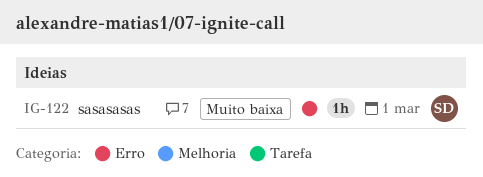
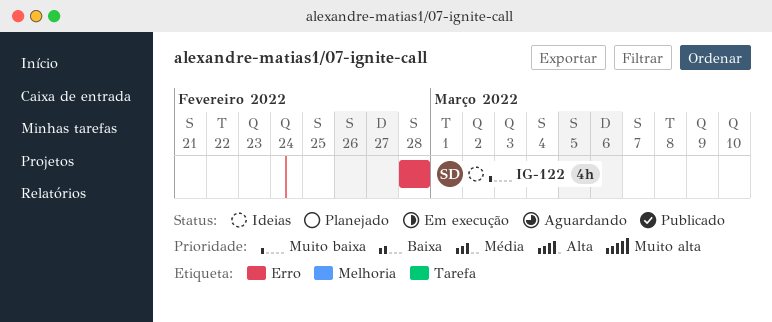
IG-122, estimate: 1h -> 4h
IG-122, due: Mar 1 -> Feb 28

